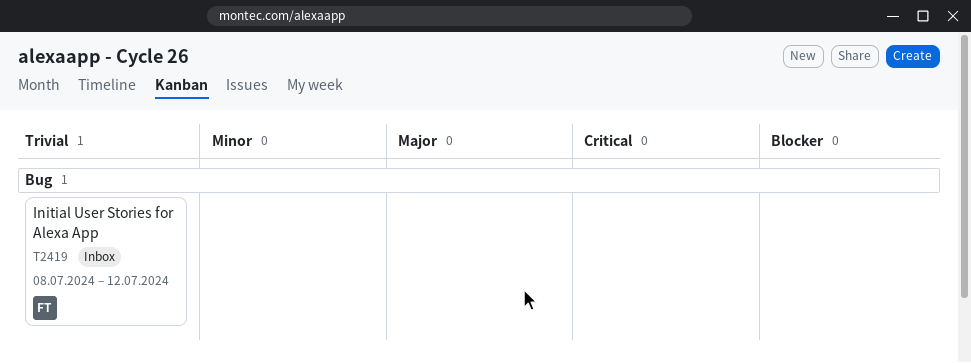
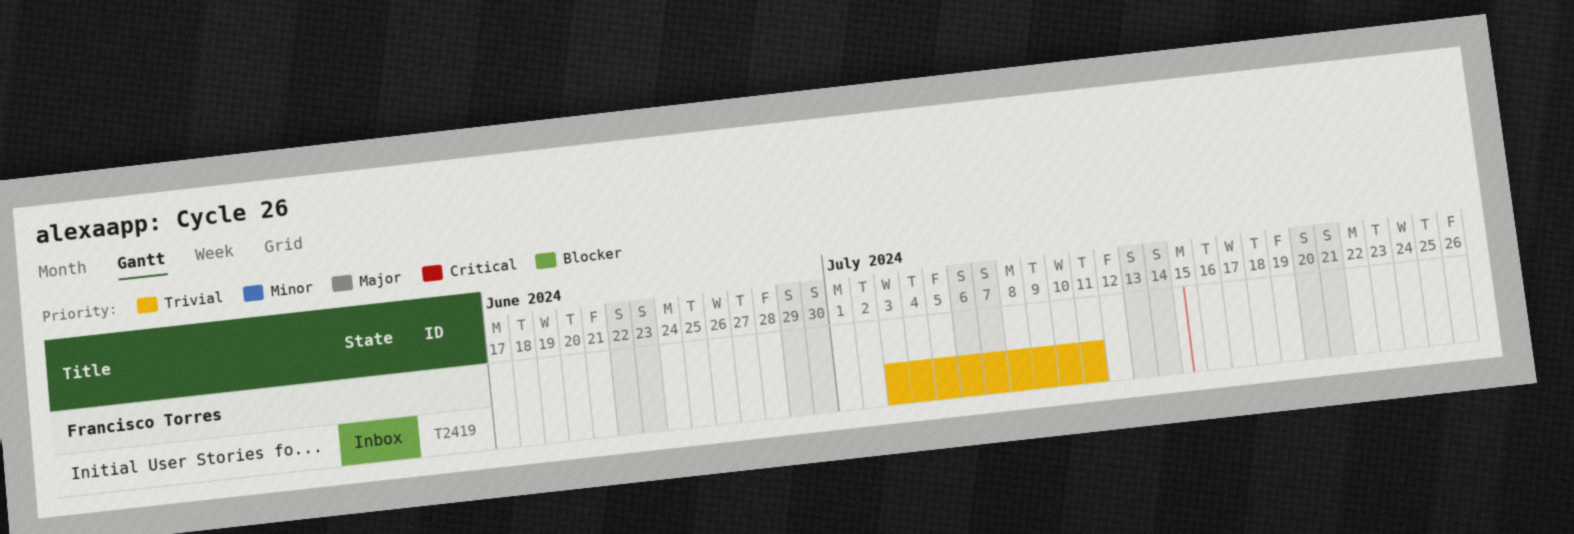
T2419, start: Jul 8 -> Jul 3
T2419, due: Jul 12 -> Jul 11

